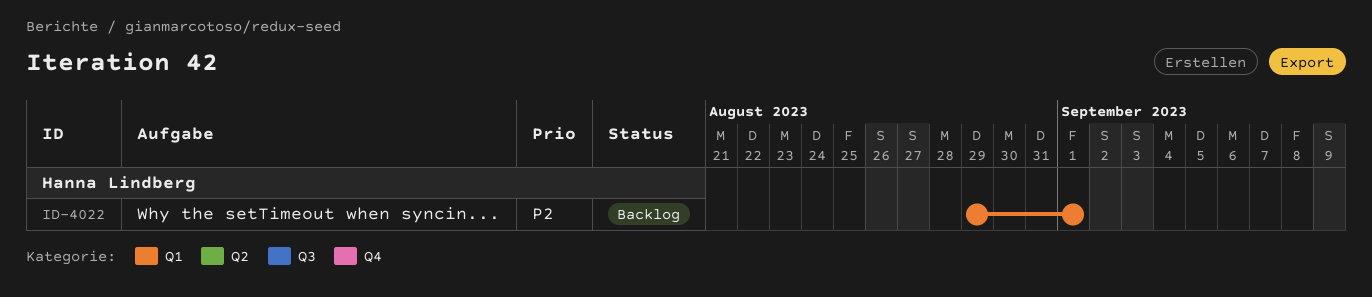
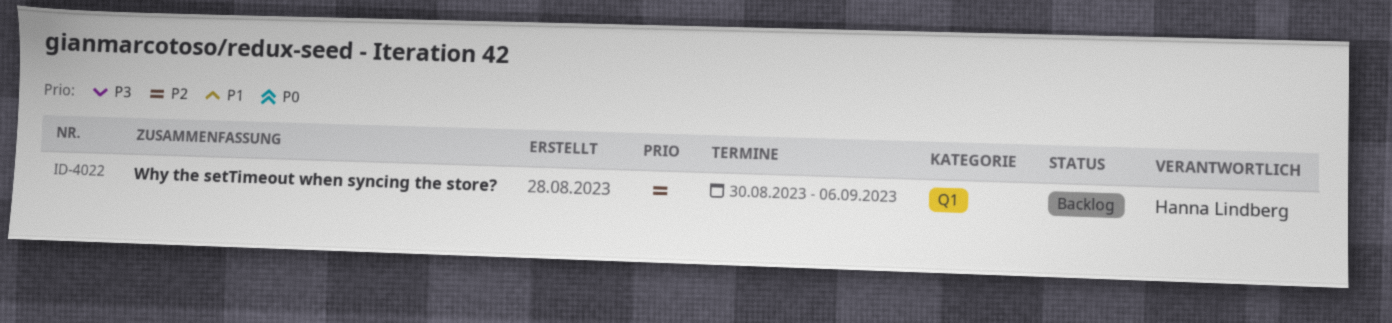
ID-4022, start: Aug 29 -> Aug 30
ID-4022, due: Sep 1 -> Sep 6

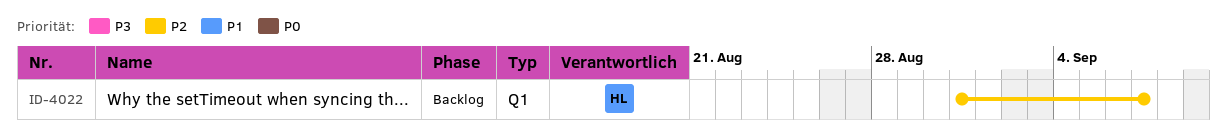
ID-4022, start: Aug 30 -> Aug 31
ID-4022, due: Sep 6 -> Sep 7

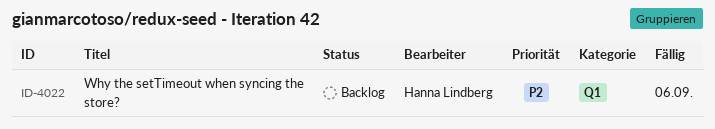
ID-4022, due: Sep 7 -> Sep 6

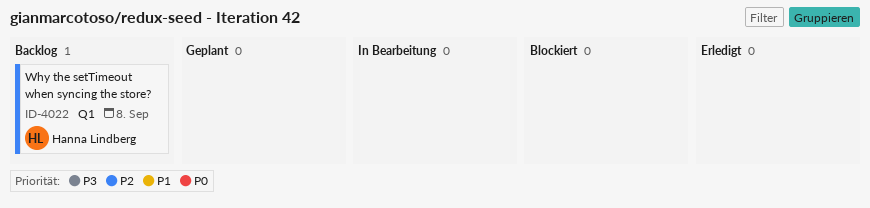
ID-4022, due: Sep 6 -> Sep 8

